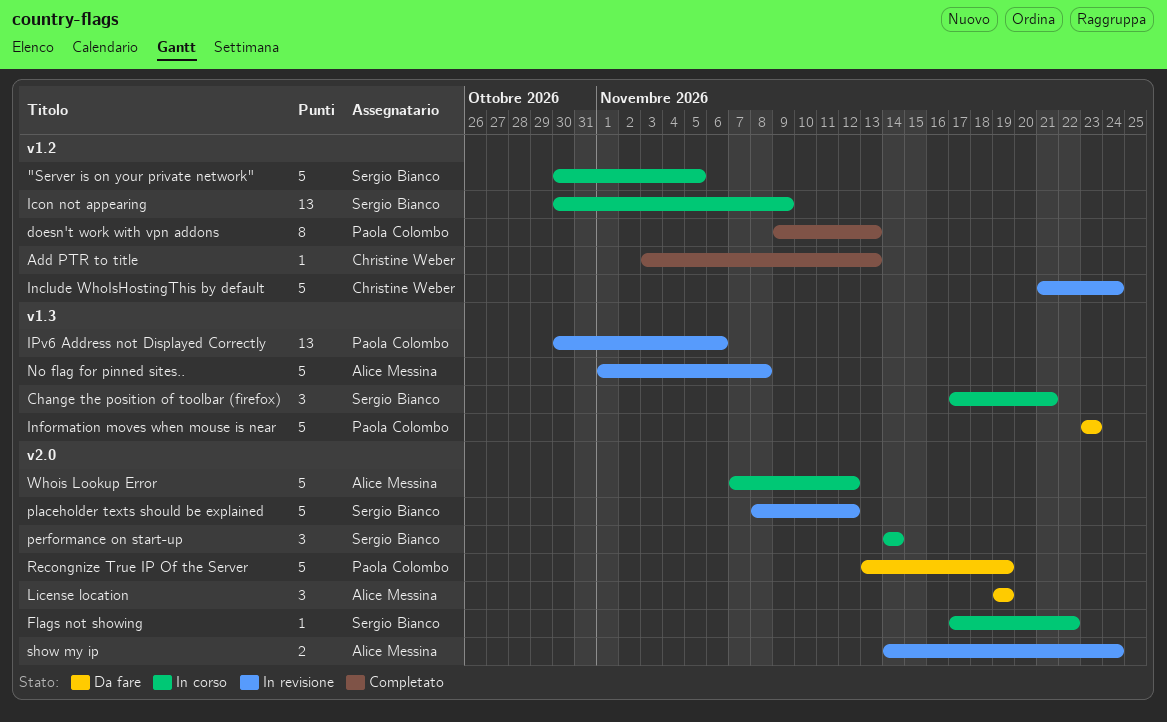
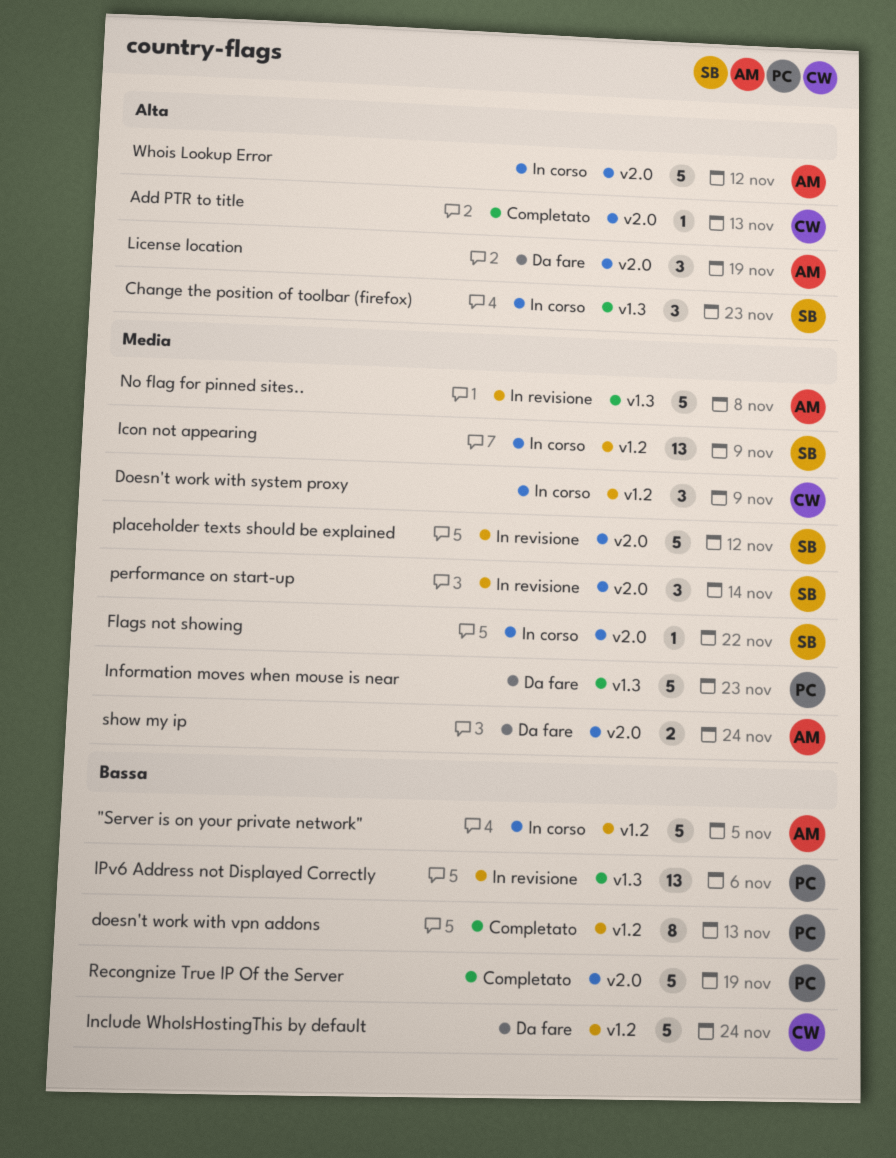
"Server is on your private network", owner: Sergio Bianco -> Alice Messina
Add PTR to title, label: v1.2 -> v2.0
Change the position of toolbar (firefox), due: Nov 21 -> Nov 23
Doesn't work with system proxy: none -> present
Include WhoIsHostingThis by default, status: In revisione -> Da fare
performance on start-up, status: In corso -> In revisione
Recongnize True IP Of the Server, status: Da fare -> Completato
show my ip, status: In revisione -> Da fare

